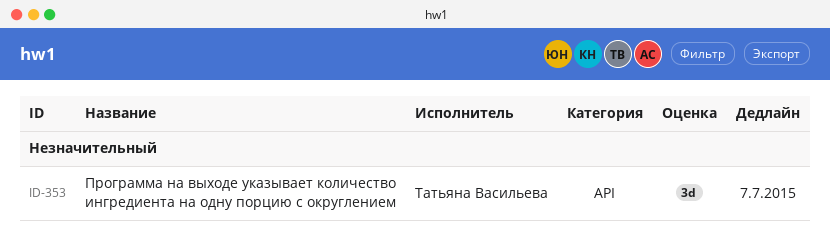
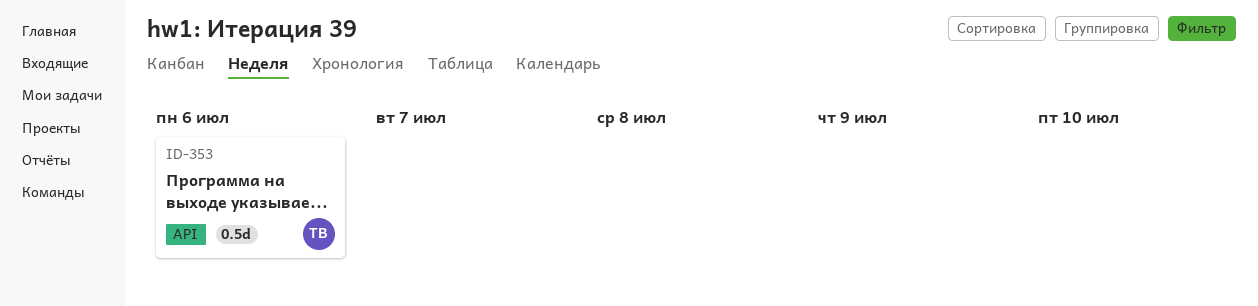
ID-353, estimate: 3d -> 0.5d
ID-353, due: Jul 7 -> Jul 6

